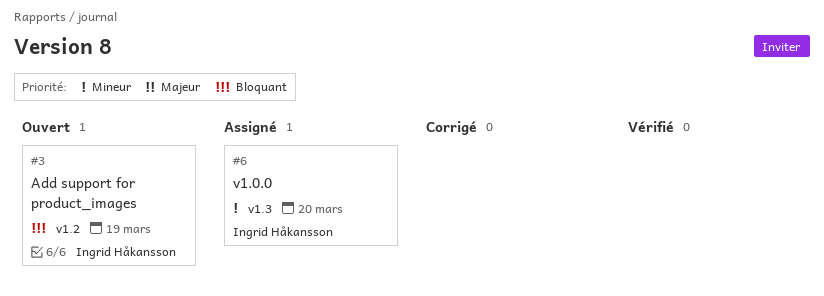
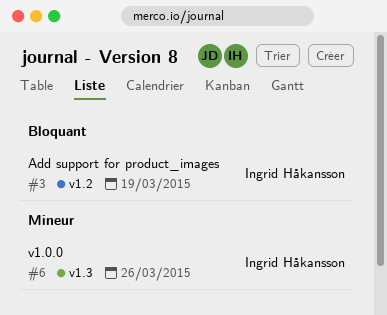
#6, due: Mar 20 -> Mar 26

